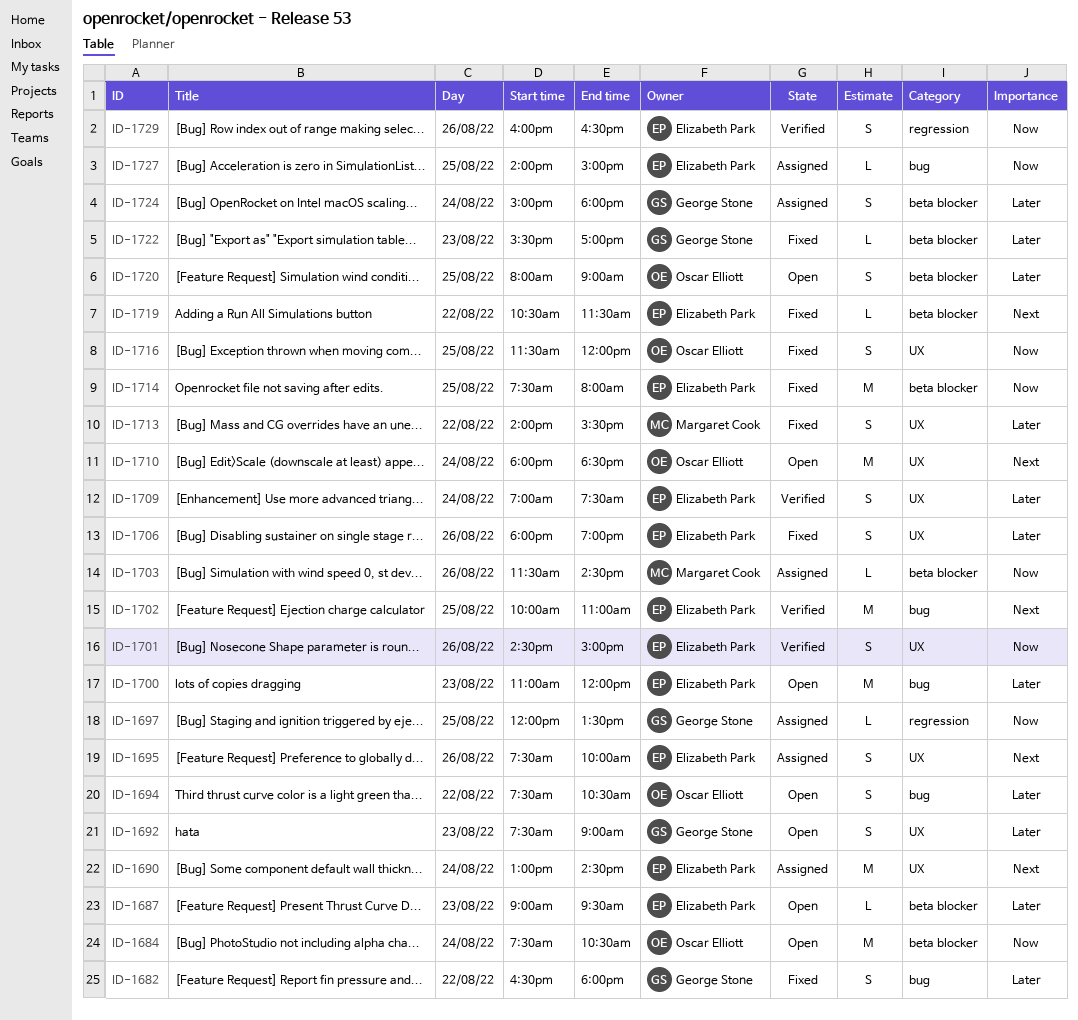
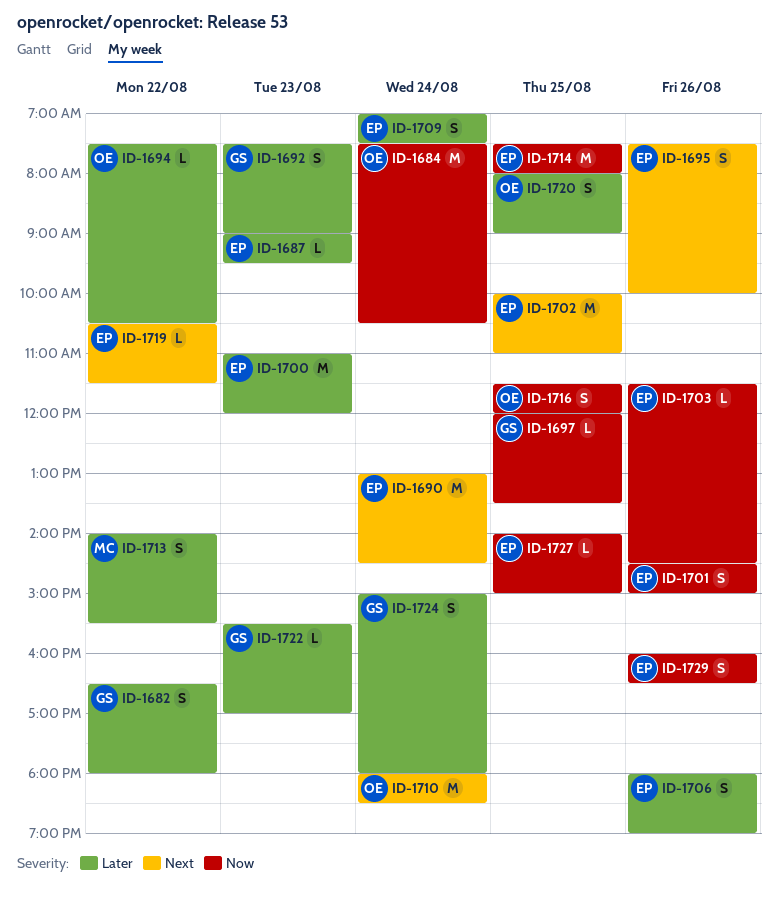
ID-1694, estimate: S -> L
ID-1703, owner: Margaret Cook -> Elizabeth Park

